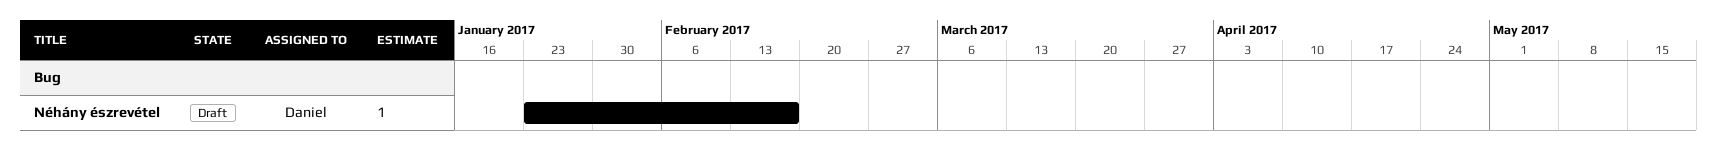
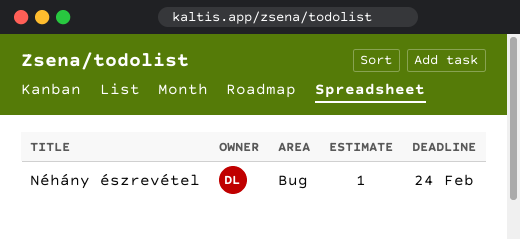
Néhány észrevétel, due: Feb 17 -> Feb 24

